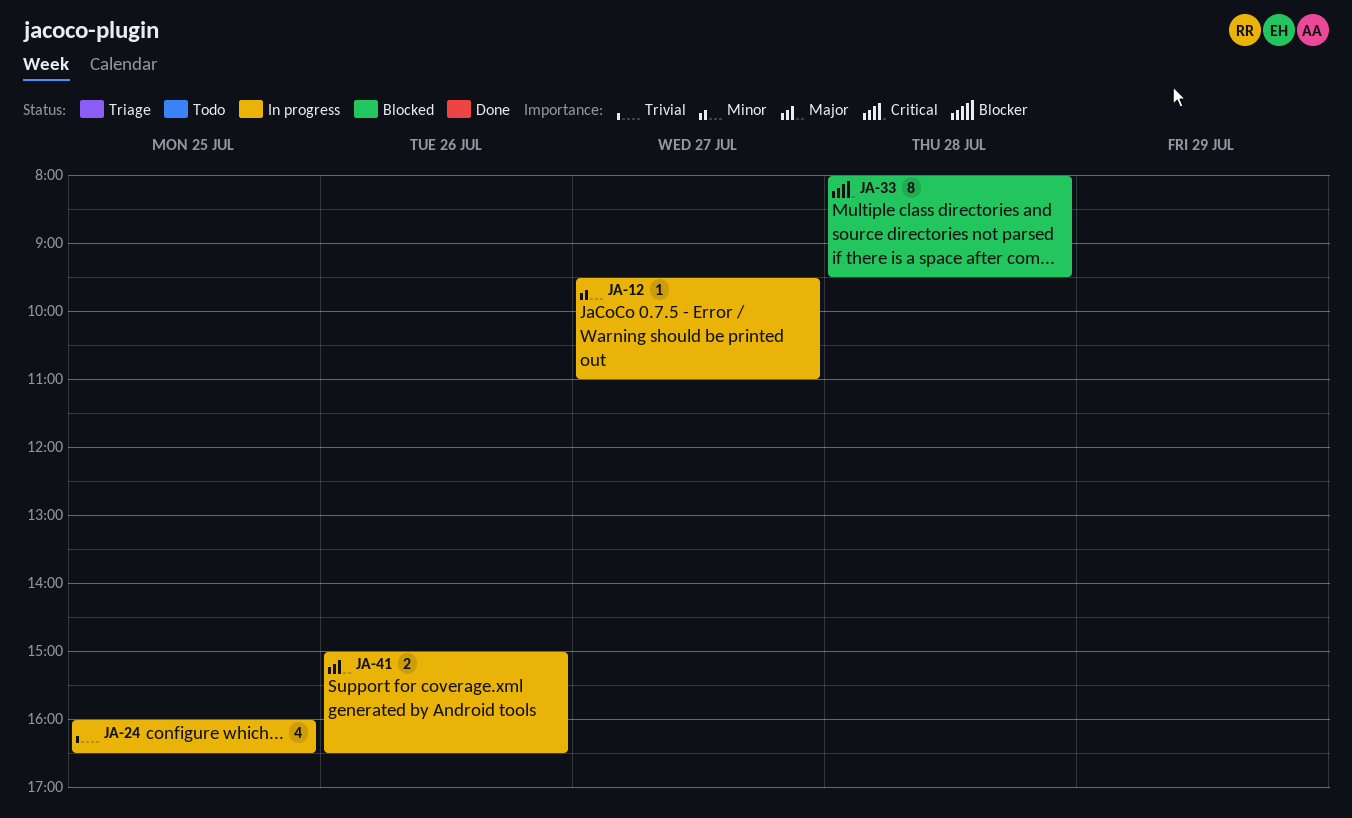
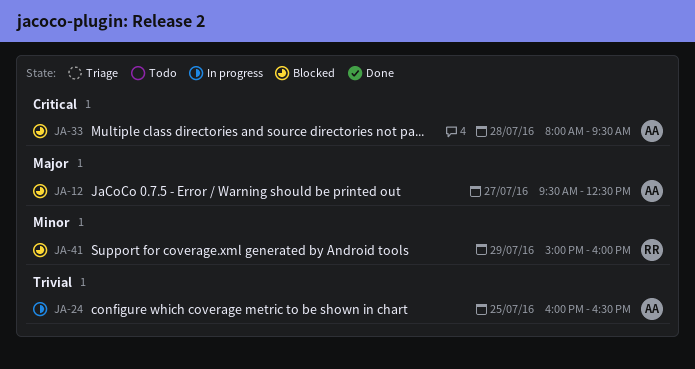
JA-12, status: In progress -> Blocked
JA-12, priority: Minor -> Major
JA-12, ends: 11:00 -> 12:30
JA-41, status: In progress -> Blocked
JA-41, priority: Major -> Minor
JA-41, day: Jul 26 -> Jul 29
JA-41, ends: 16:30 -> 16:00

